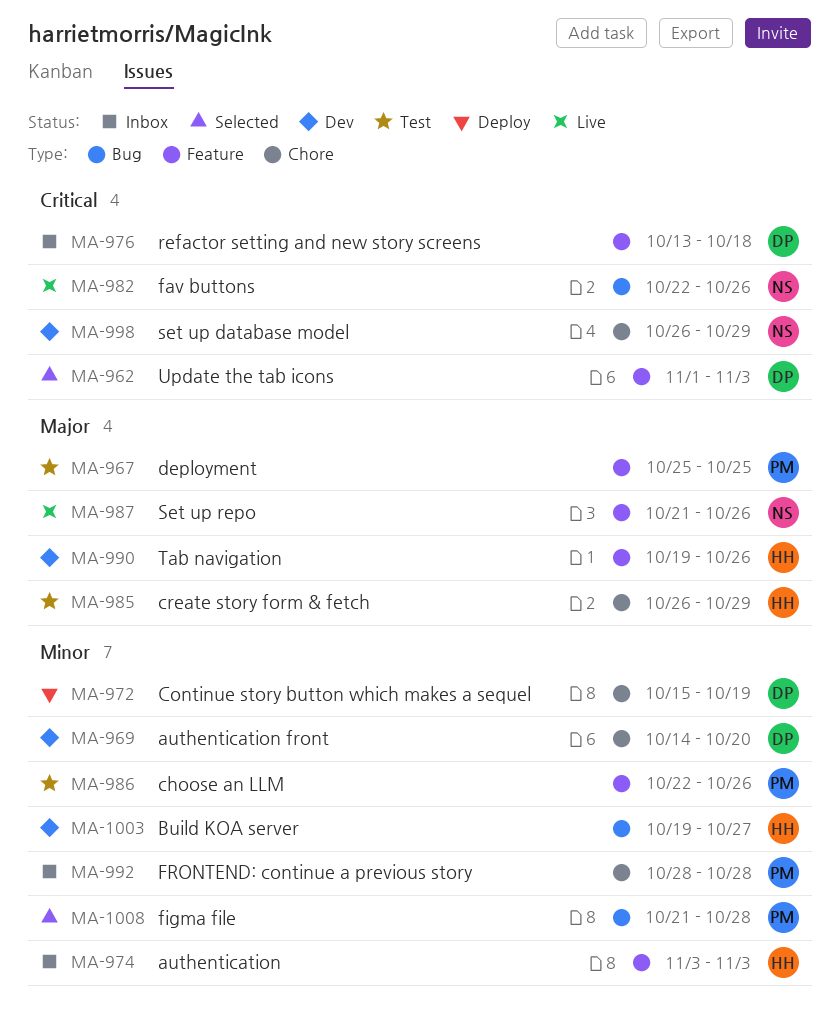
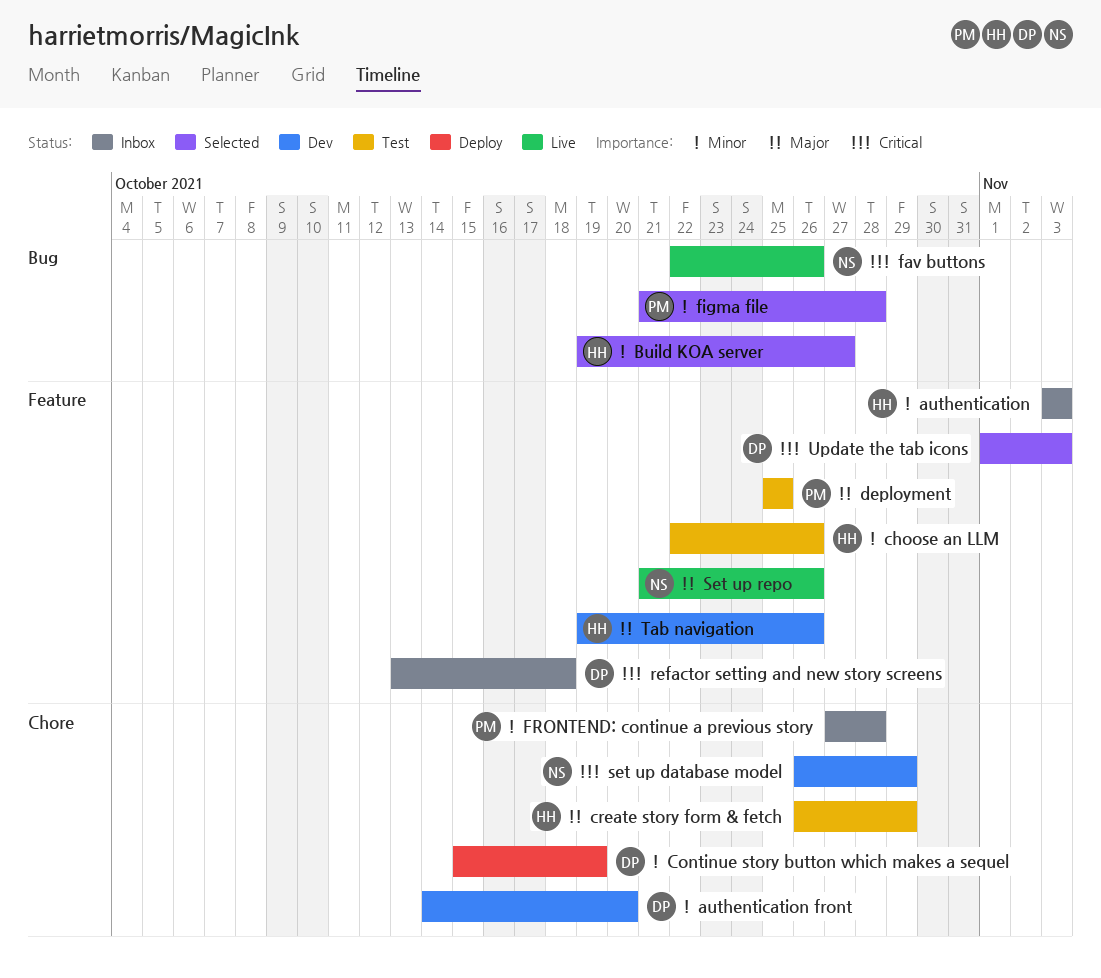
Build KOA server, status: Dev -> Selected
choose an LLM, owner: PM -> HH
FRONTEND: continue a previous story, start: Oct 28 -> Oct 27

